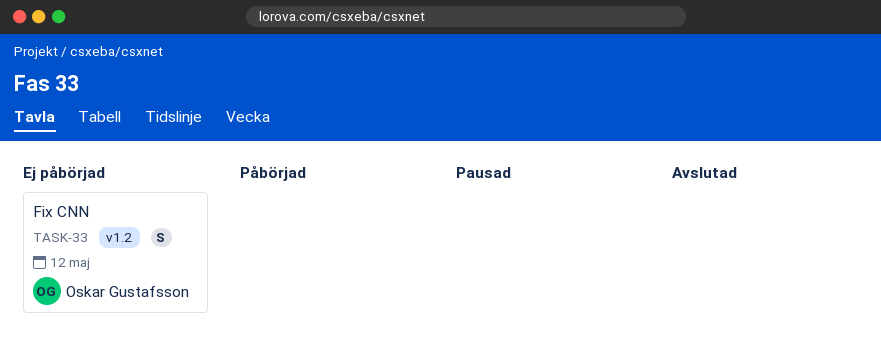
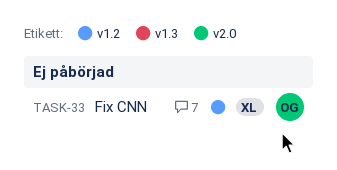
TASK-33, estimate: S -> XL

